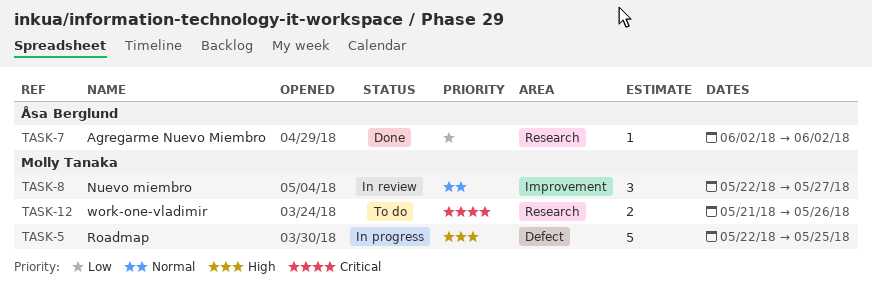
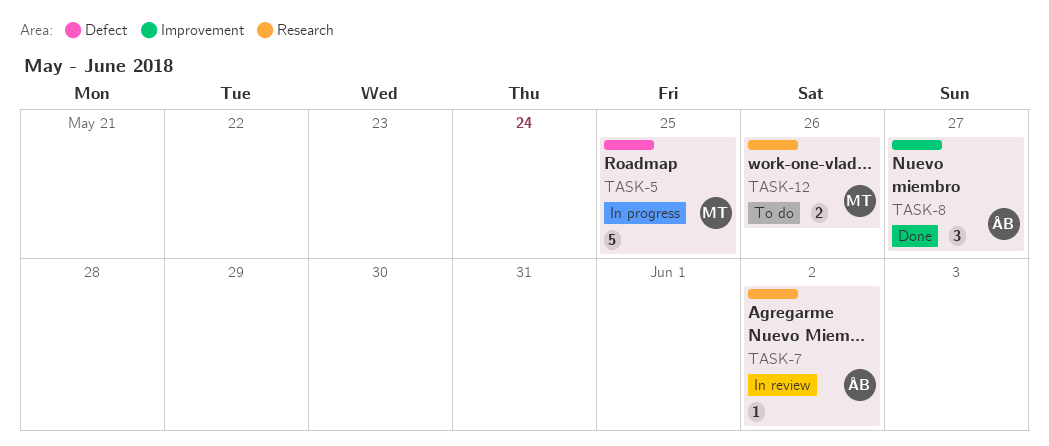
TASK-7, status: Done -> In review
TASK-8, status: In review -> Done
TASK-8, owner: Molly Tanaka -> Åsa Berglund

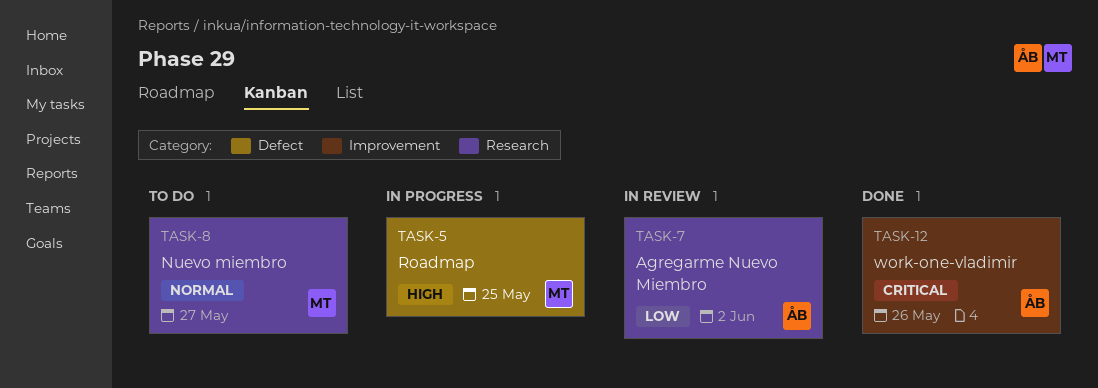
TASK-8, status: Done -> To do
TASK-8, owner: ÅB -> MT
TASK-8, label: Improvement -> Research
TASK-12, status: To do -> Done
TASK-12, owner: MT -> ÅB
TASK-12, label: Research -> Improvement

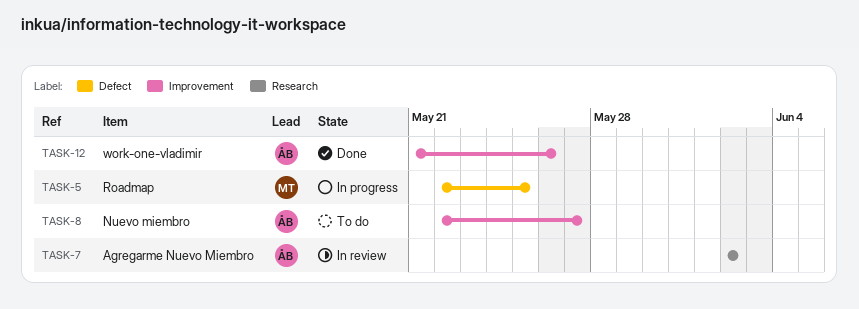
TASK-8, owner: MT -> ÅB
TASK-8, label: Research -> Improvement

